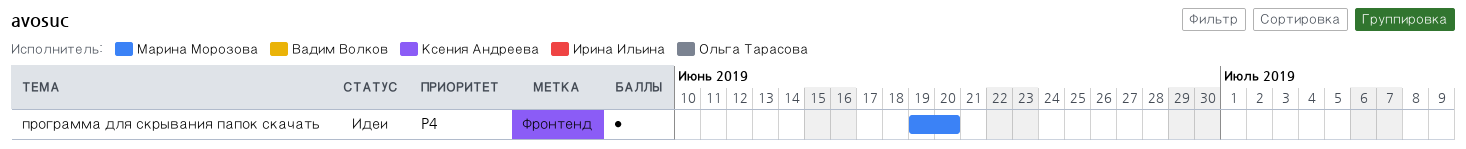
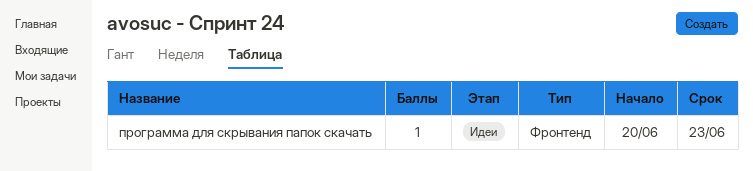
программа для скрывания папок скачать, start: Jun 19 -> Jun 20
программа для скрывания папок скачать, due: Jun 20 -> Jun 23

